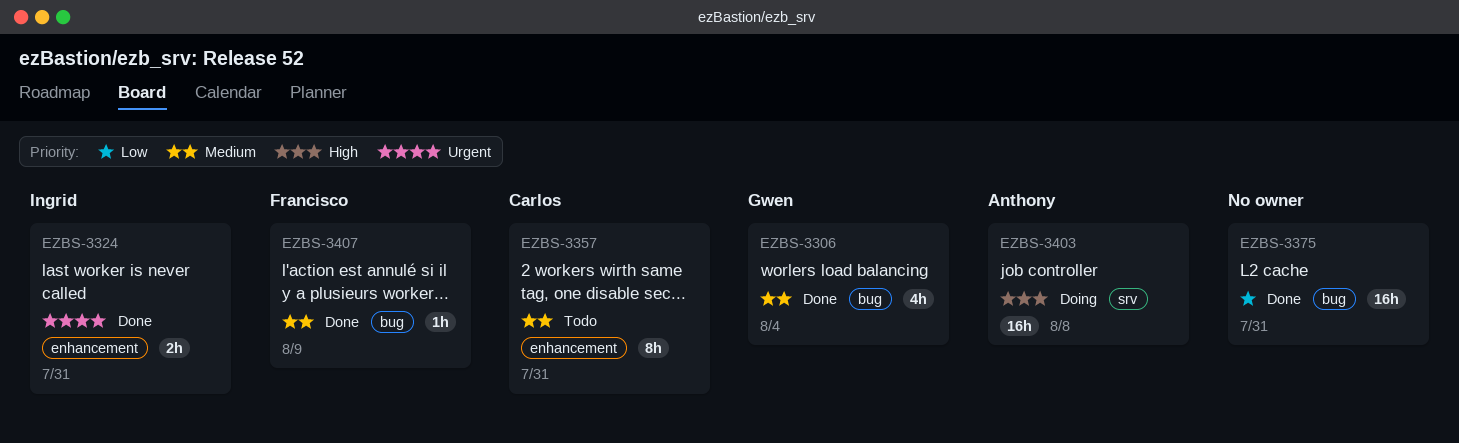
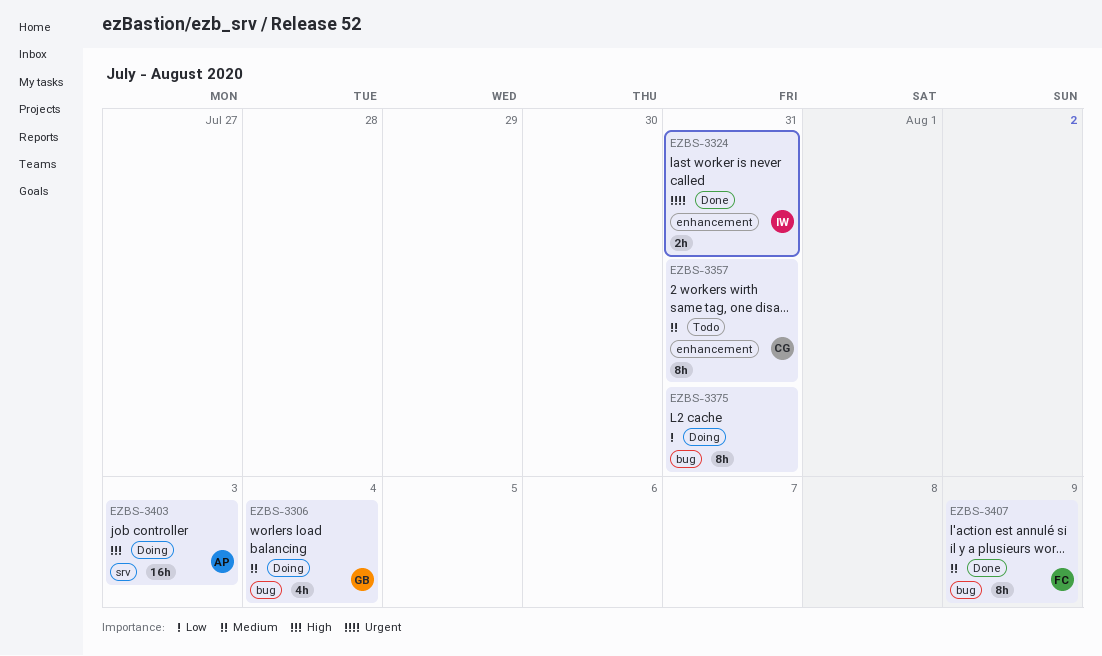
EZBS-3306, status: Done -> Doing
EZBS-3375, status: Done -> Doing
EZBS-3375, estimate: 16h -> 8h
EZBS-3403, due: Aug 8 -> Aug 3
EZBS-3407, estimate: 1h -> 8h

